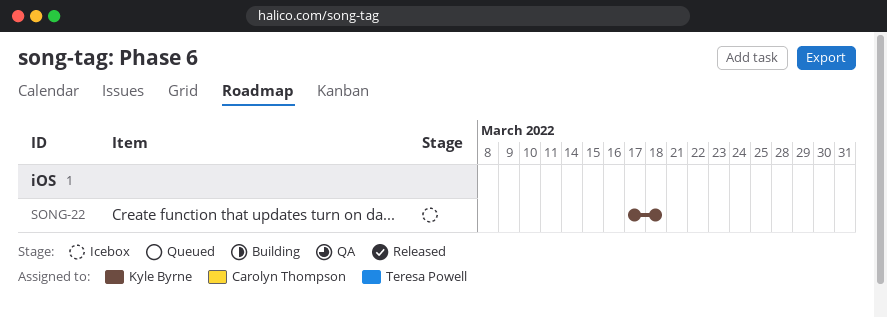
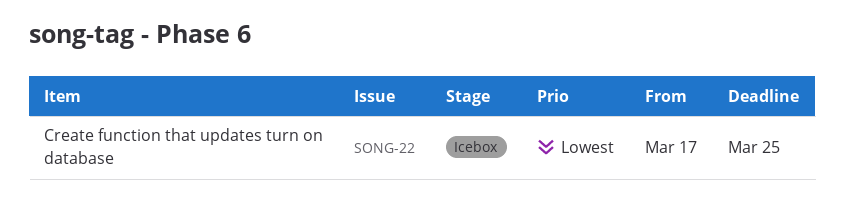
SONG-22, due: Mar 18 -> Mar 25

